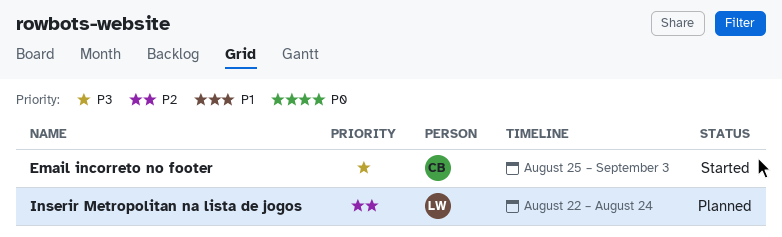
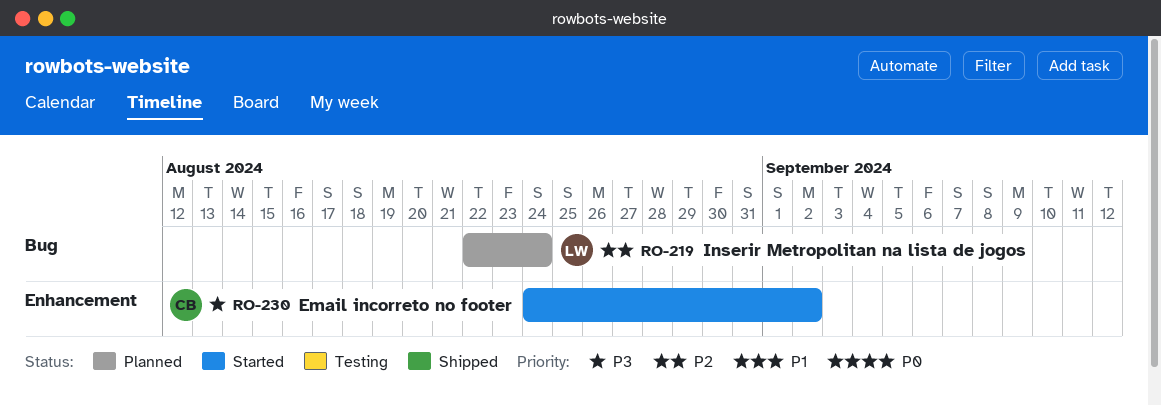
Email incorreto no footer, start: Aug 25 -> Aug 24
Email incorreto no footer, due: Sep 3 -> Sep 2

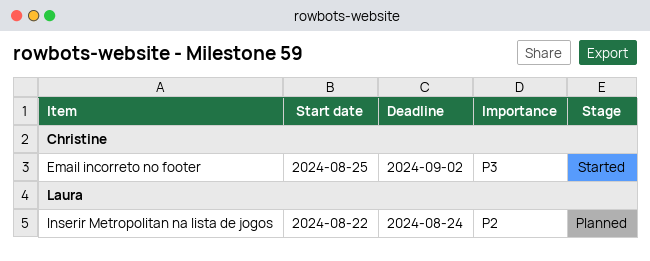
Email incorreto no footer, start: Aug 24 -> Aug 25

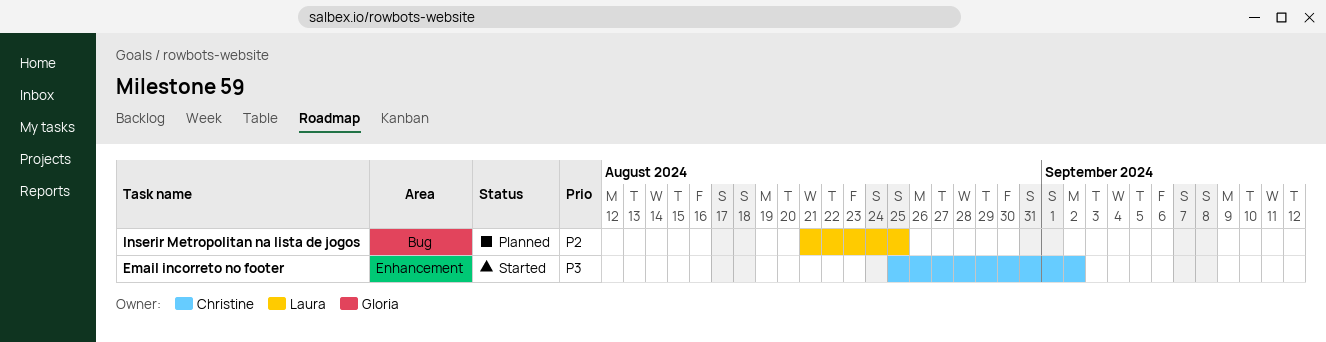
Inserir Metropolitan na lista de jogos, start: Aug 22 -> Aug 21
Inserir Metropolitan na lista de jogos, due: Aug 24 -> Aug 25

